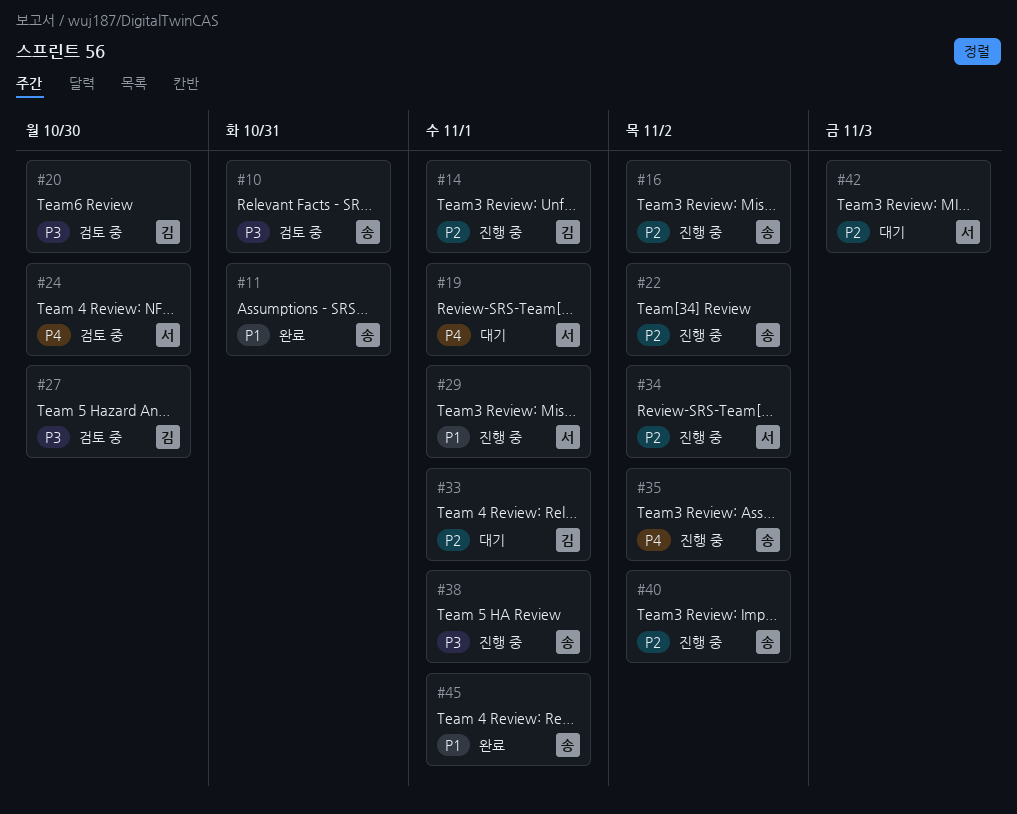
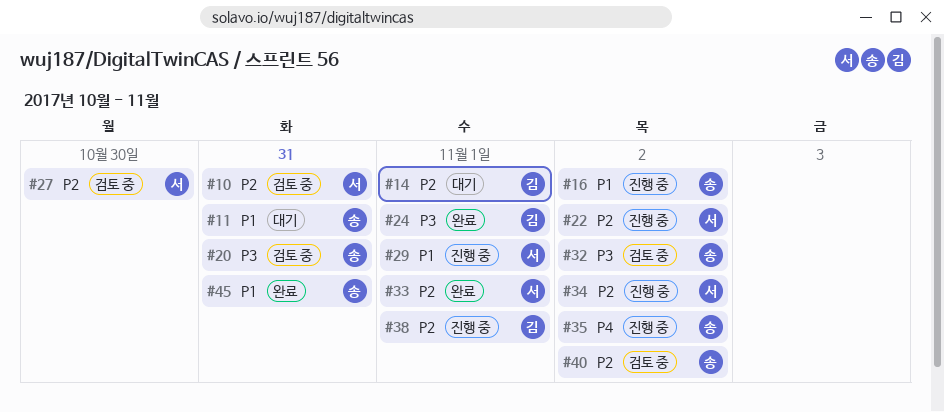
#10, owner: 송 -> 서
#10, priority: P3 -> P2
#11, status: 완료 -> 대기
#14, status: 진행 중 -> 대기
#16, priority: P2 -> P1
#19: present -> none
#20, owner: 김 -> 송
#20, due: Oct 30 -> Oct 31
#22, owner: 송 -> 서
#24, status: 검토 중 -> 완료
#24, owner: 서 -> 김
#24, priority: P4 -> P3
#24, due: Oct 30 -> Nov 1
#27, owner: 김 -> 서
#27, priority: P3 -> P2
#32: none -> present
#33, status: 대기 -> 완료
#33, owner: 김 -> 서
#38, owner: 송 -> 김
#38, priority: P3 -> P2
#40, status: 진행 중 -> 검토 중
#42: present -> none
#45, due: Nov 1 -> Oct 31

